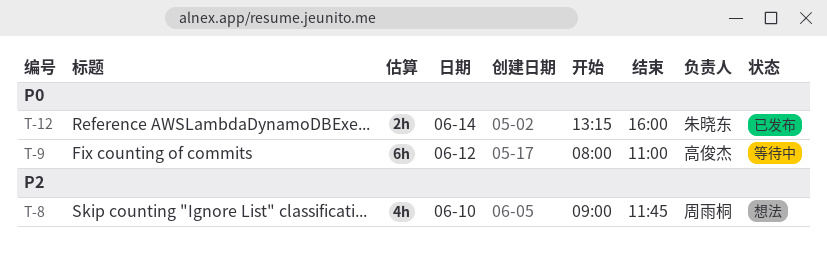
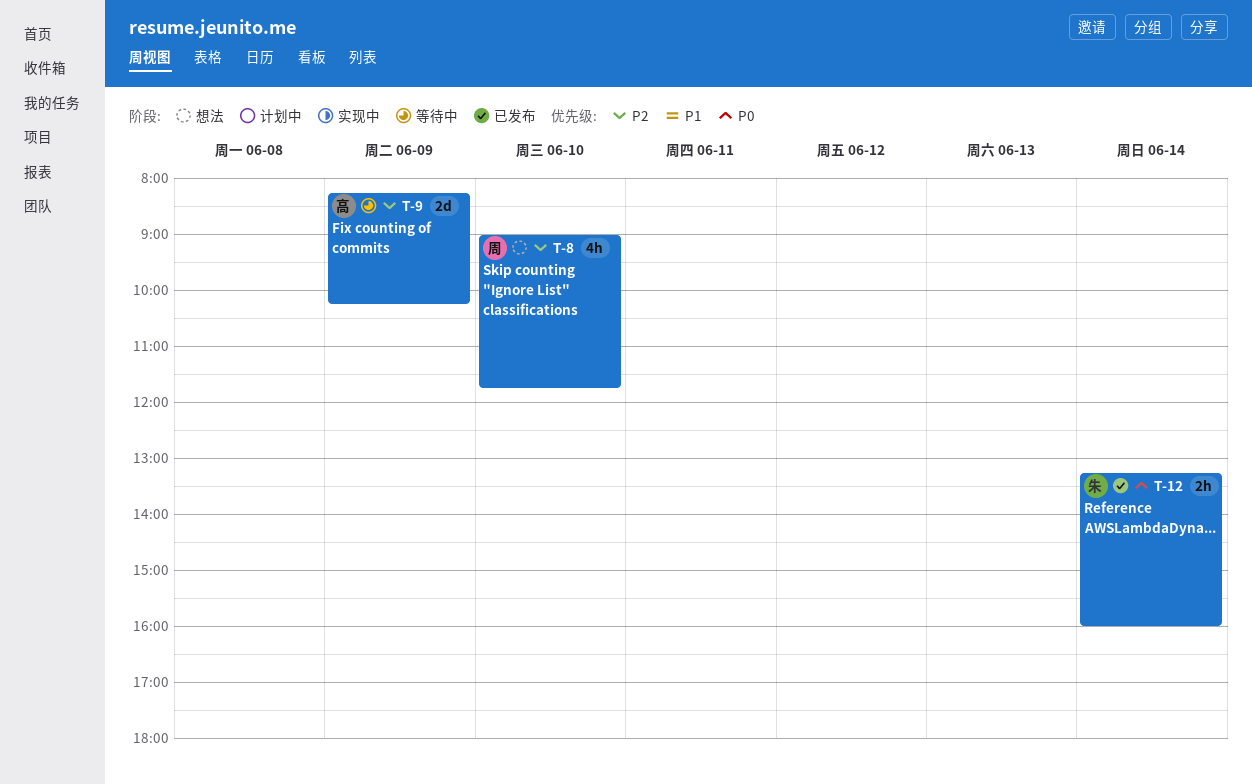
T-9, priority: P0 -> P2
T-9, estimate: 6h -> 2d
T-9, day: Jun 12 -> Jun 9
T-9, begins: 08:00 -> 08:15
T-9, ends: 11:00 -> 10:15

